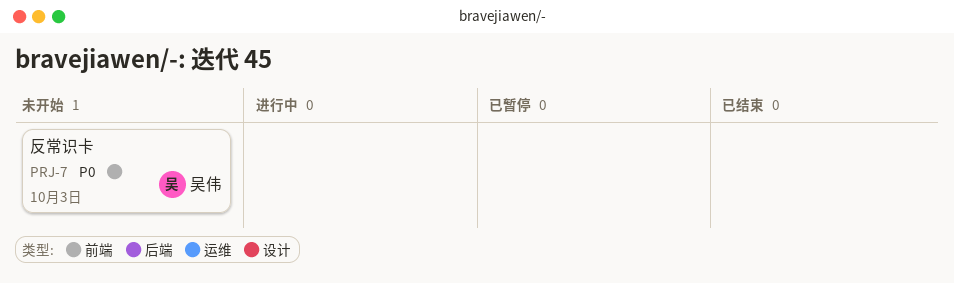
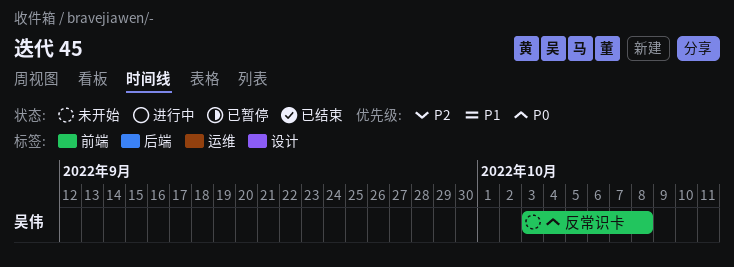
反常识卡, due: Oct 3 -> Oct 8

